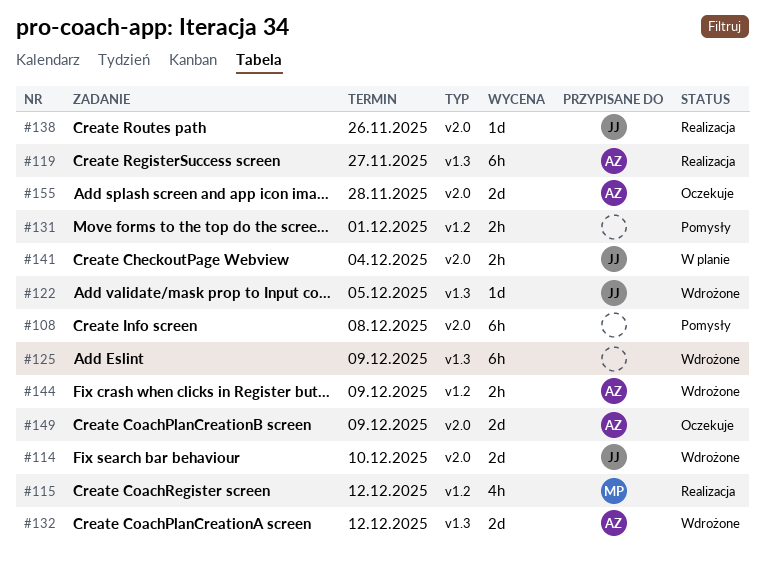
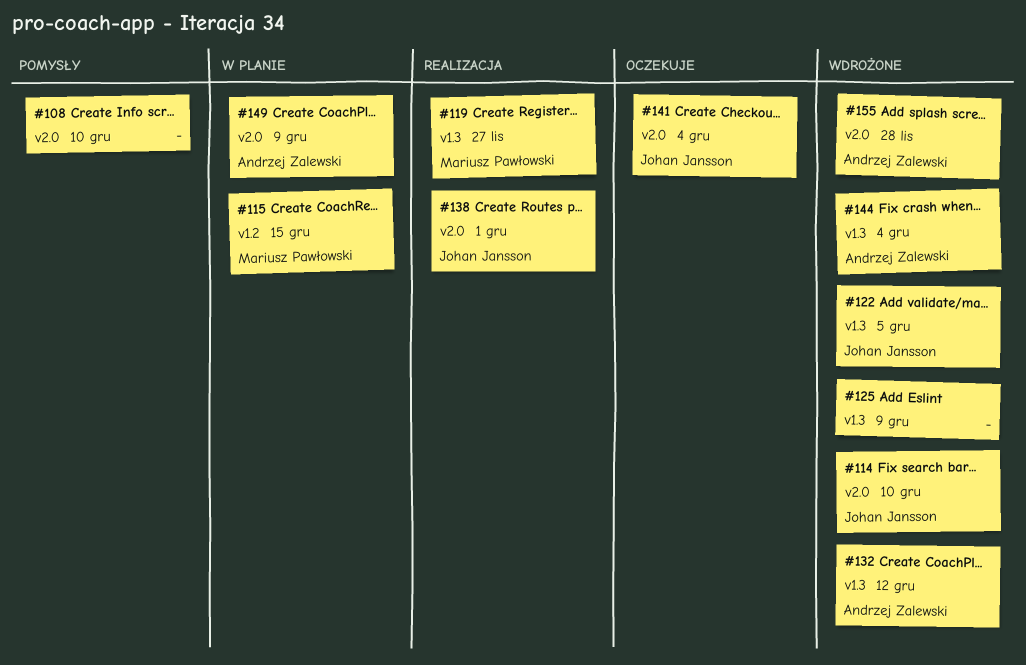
#108, due: Dec 8 -> Dec 10
#115, status: Realizacja -> W planie
#115, due: Dec 12 -> Dec 15
#119, owner: Andrzej Zalewski -> Mariusz Pawłowski
#131: present -> none
#138, due: Nov 26 -> Dec 1
#141, status: W planie -> Oczekuje
#144, label: v1.2 -> v1.3
#144, due: Dec 9 -> Dec 4
#149, status: Oczekuje -> W planie
#155, status: Oczekuje -> Wdrożone

